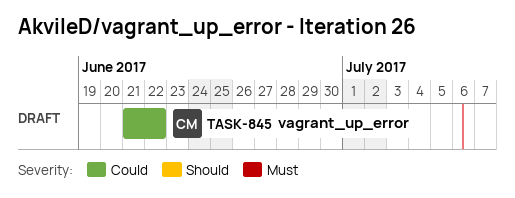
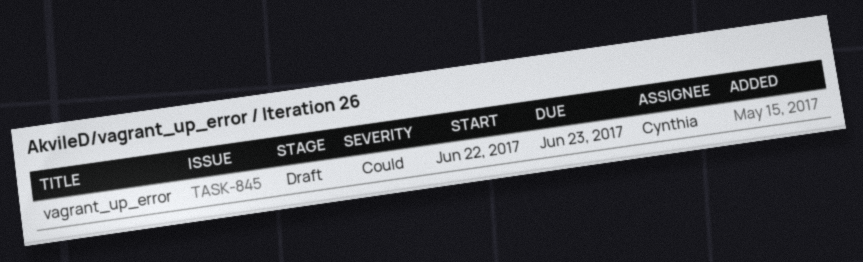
TASK-845, start: Jun 21 -> Jun 22
TASK-845, due: Jun 22 -> Jun 23

